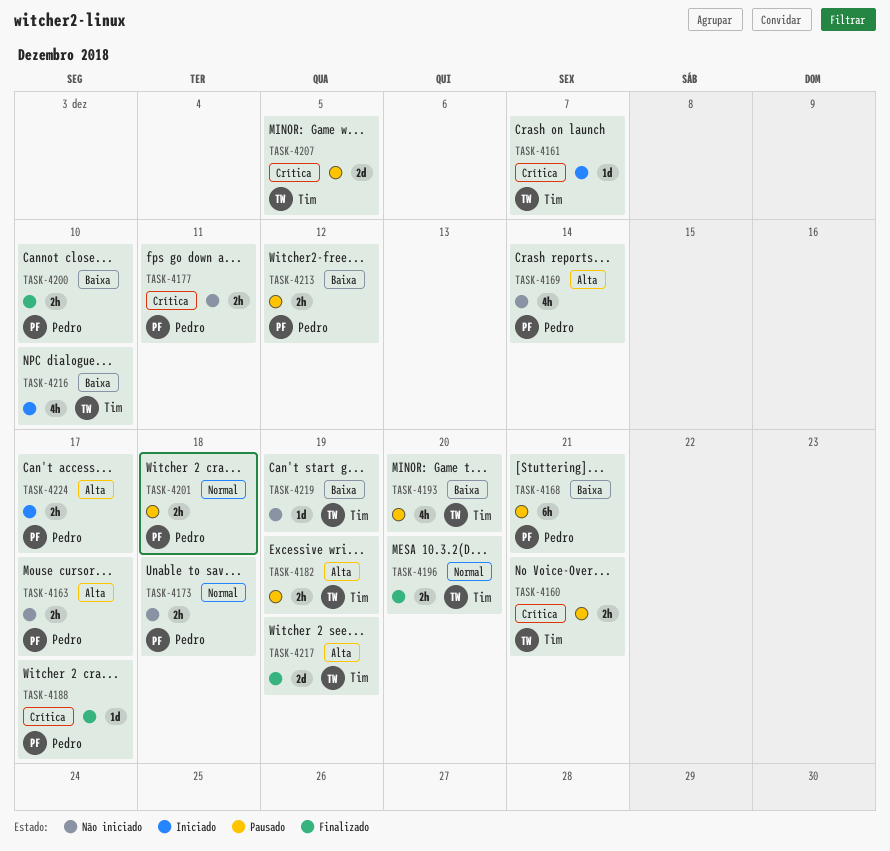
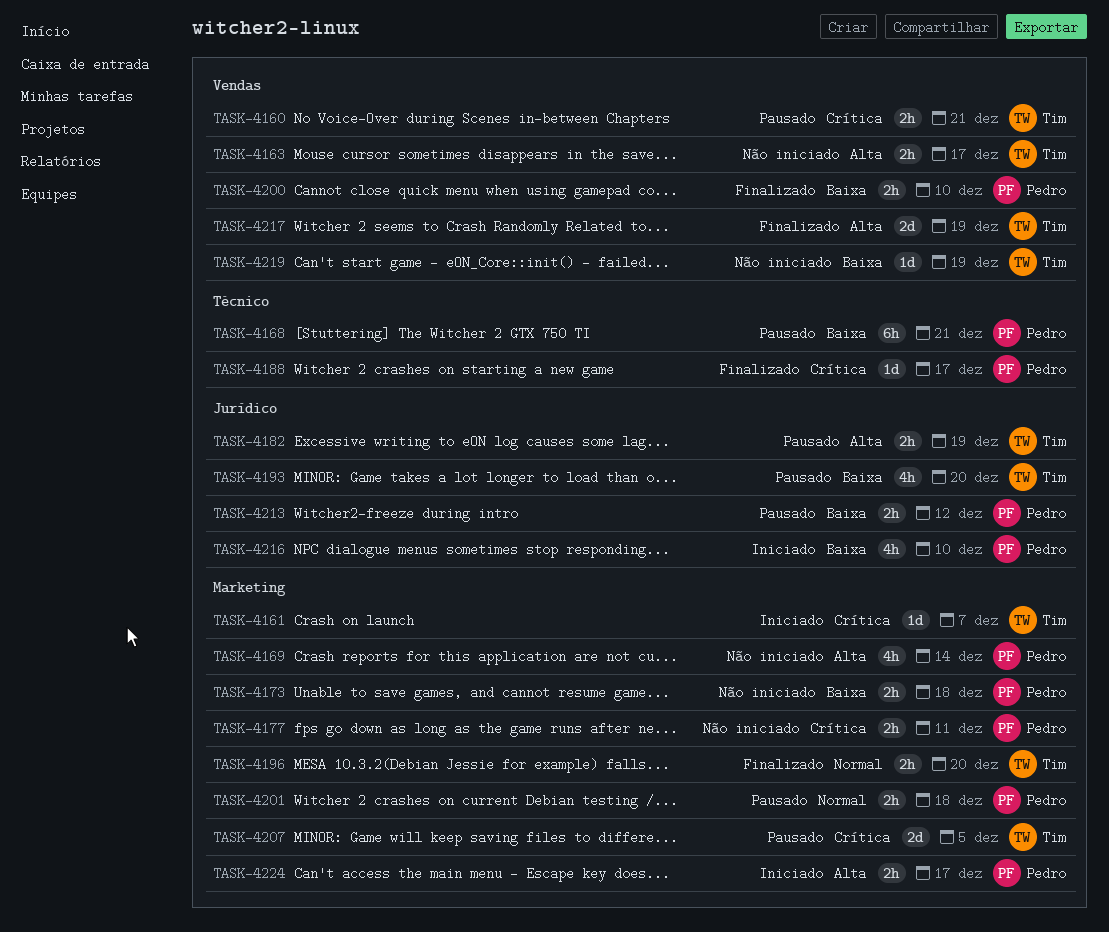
TASK-4163, owner: Pedro -> Tim
TASK-4173, priority: Normal -> Baixa
TASK-4216, owner: Tim -> Pedro

